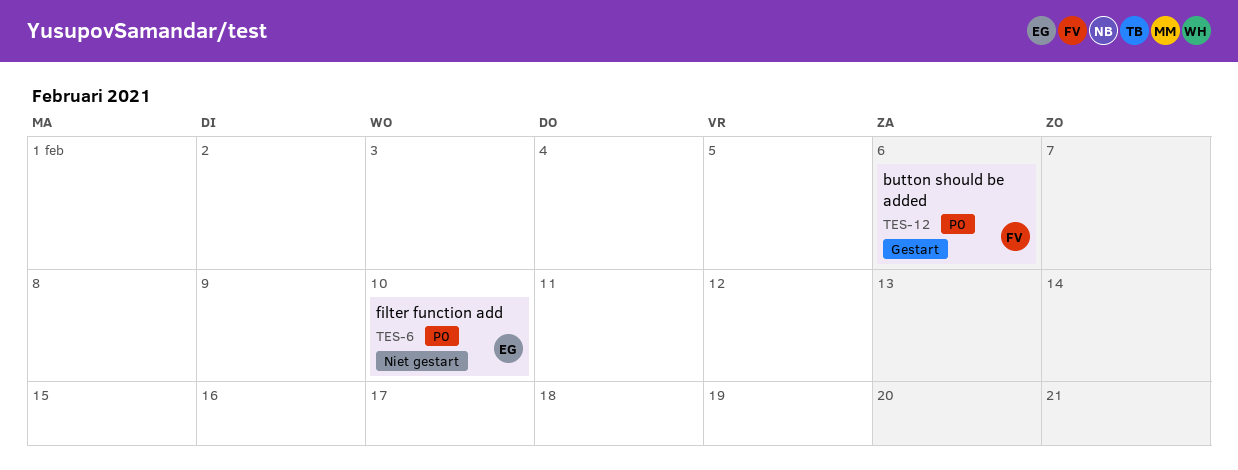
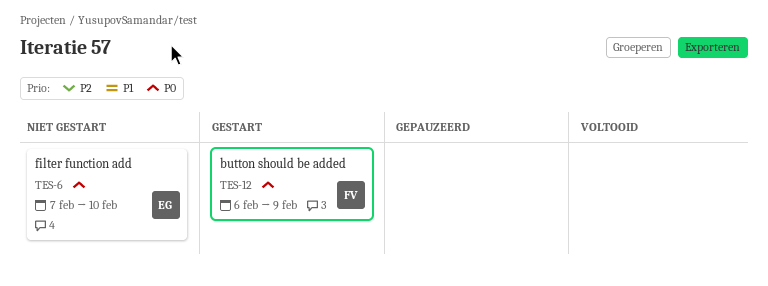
TES-12, due: Feb 6 -> Feb 9

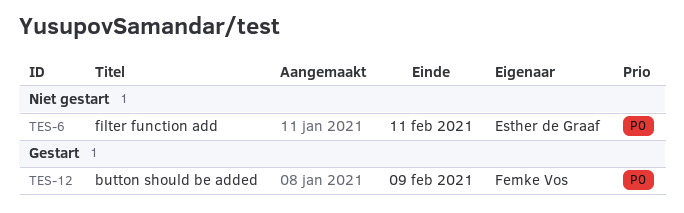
TES-6, due: Feb 10 -> Feb 11

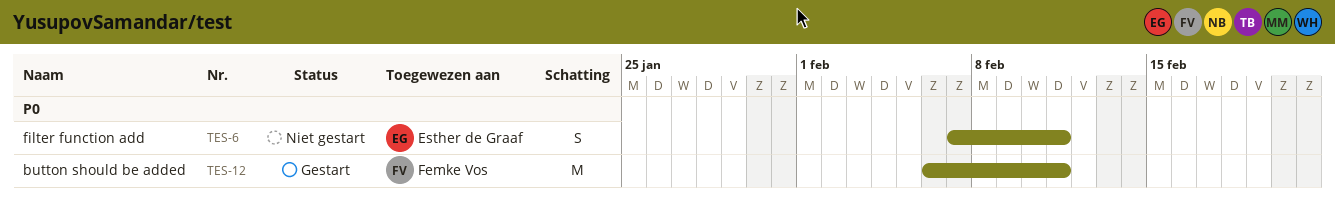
TES-12, due: Feb 9 -> Feb 11

